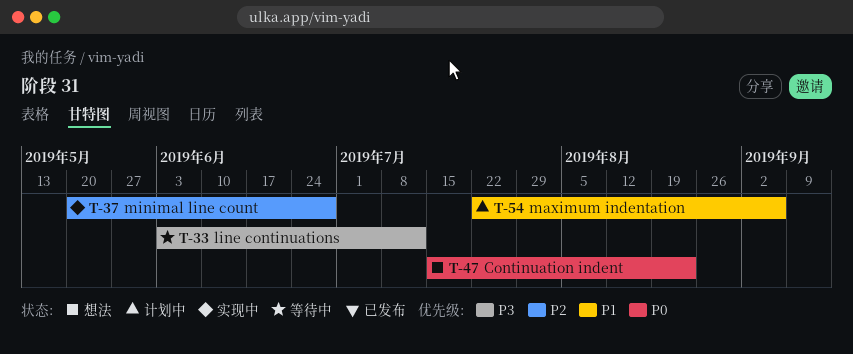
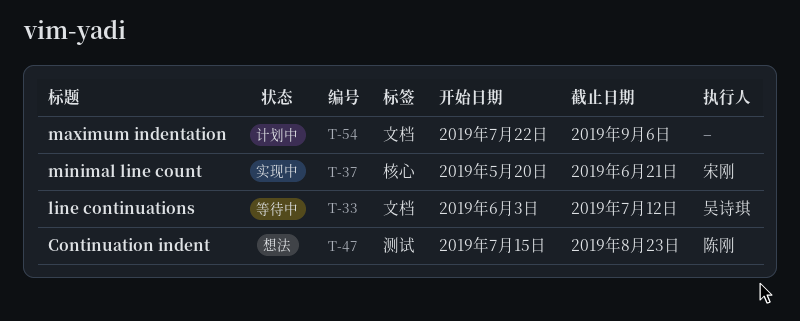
T-37, due: Jun 28 -> Jun 21

